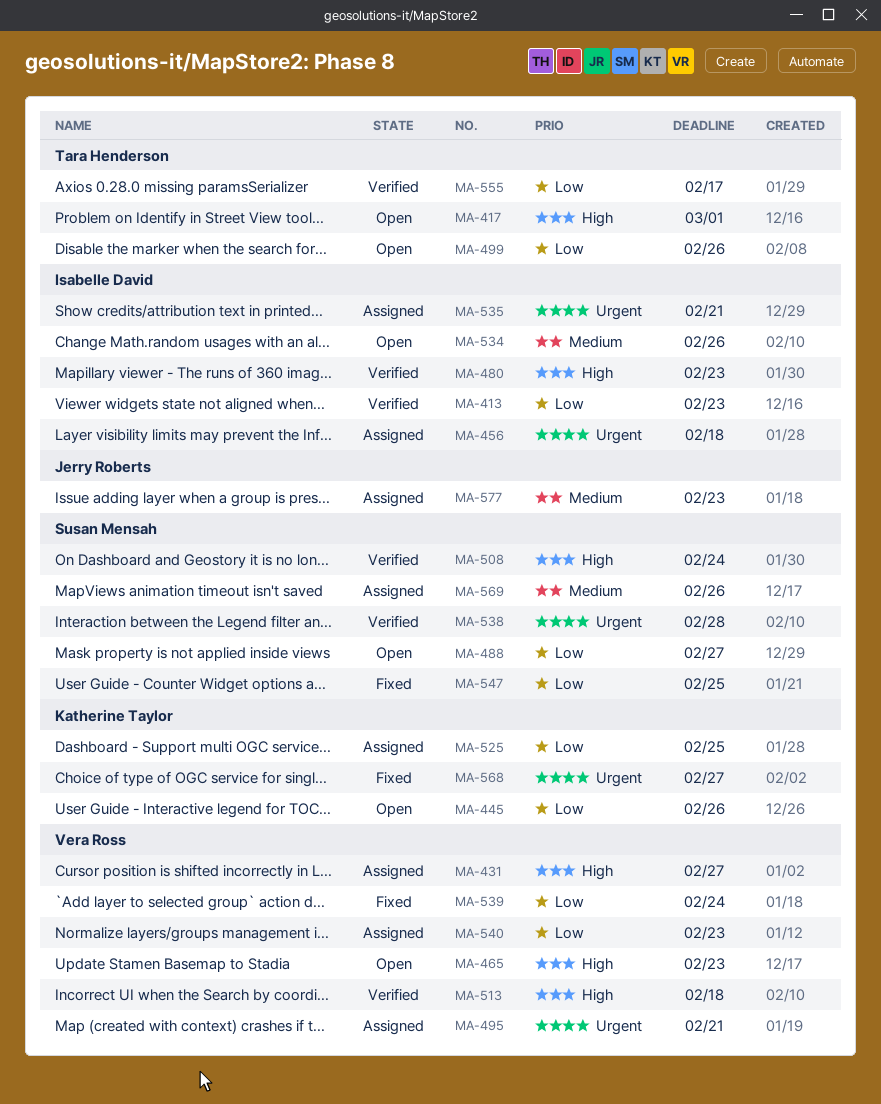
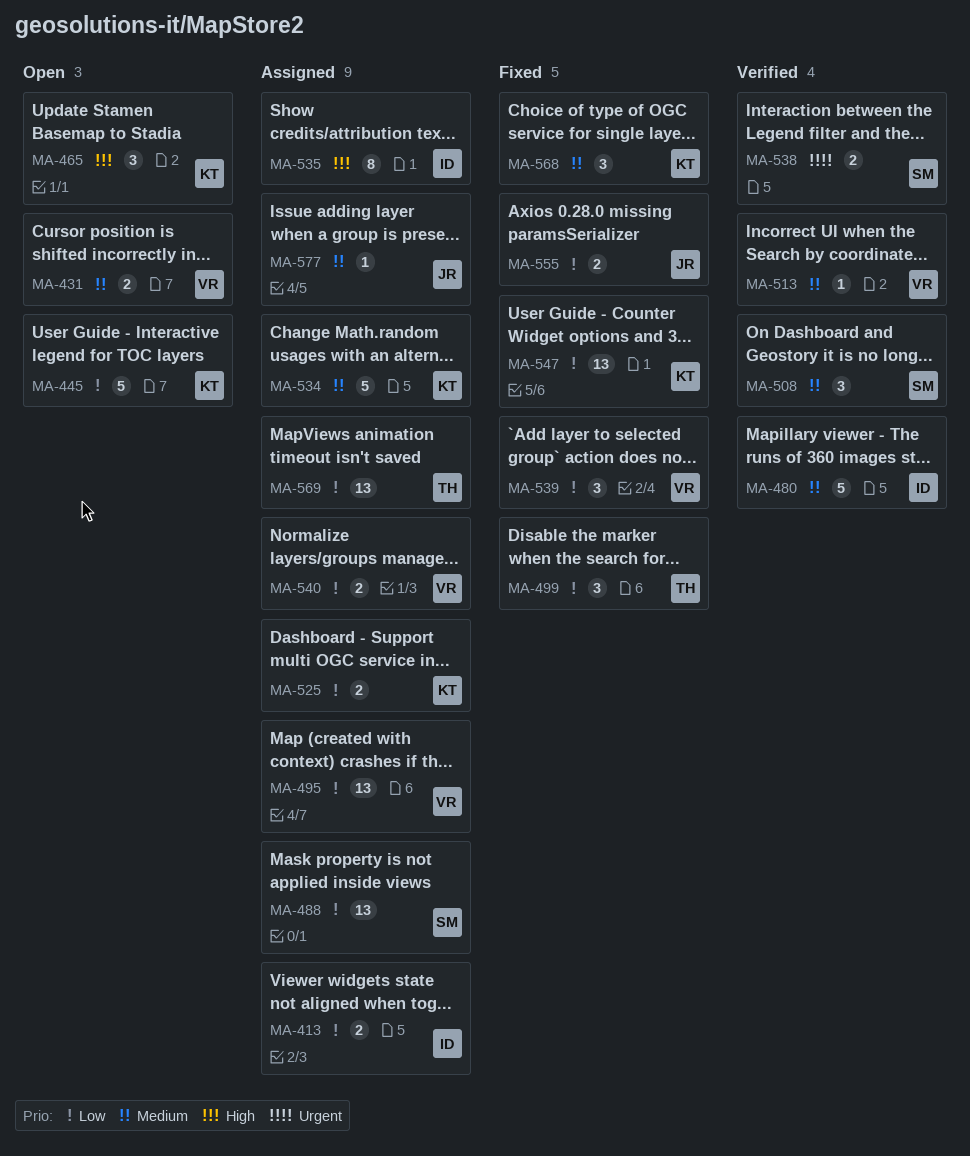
MA-413, status: Verified -> Assigned
MA-417: present -> none
MA-431, status: Assigned -> Open
MA-431, priority: High -> Medium
MA-456: present -> none
MA-465, owner: Vera Ross -> Katherine Taylor
MA-480, priority: High -> Medium
MA-488, status: Open -> Assigned
MA-495, priority: Urgent -> Low
MA-499, status: Open -> Fixed
MA-508, priority: High -> Medium
MA-513, priority: High -> Medium
MA-534, status: Open -> Assigned
MA-534, owner: Isabelle David -> Katherine Taylor
MA-535, priority: Urgent -> High
MA-547, owner: Susan Mensah -> Katherine Taylor
MA-555, status: Verified -> Fixed
MA-555, owner: Tara Henderson -> Jerry Roberts
MA-568, priority: Urgent -> Medium
MA-569, owner: Susan Mensah -> Tara Henderson
MA-569, priority: Medium -> Low

